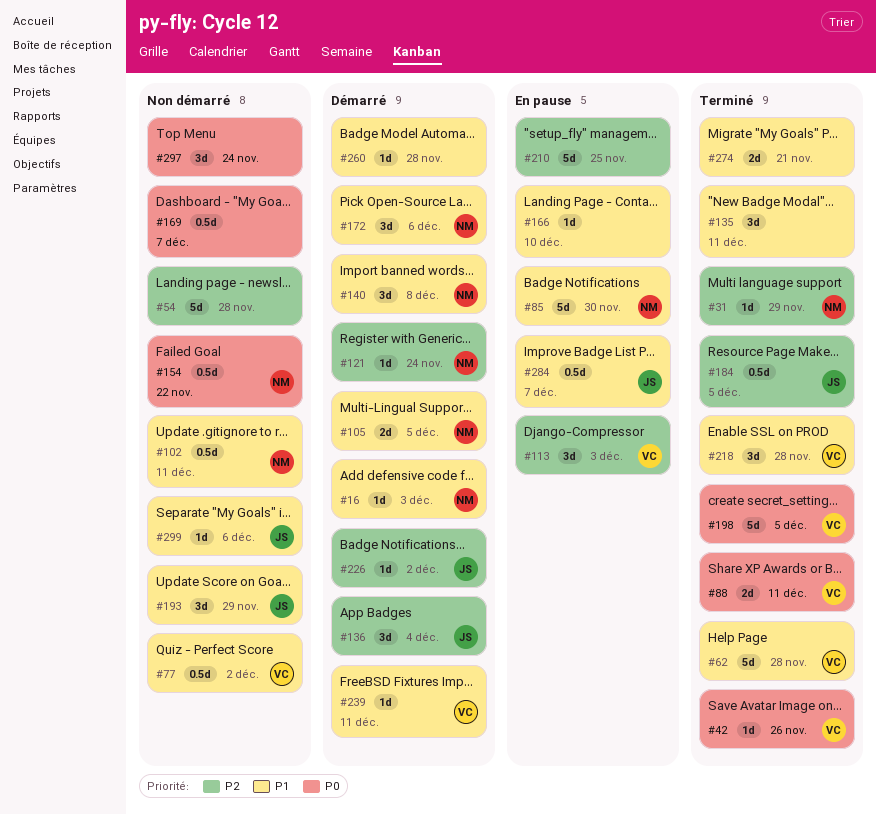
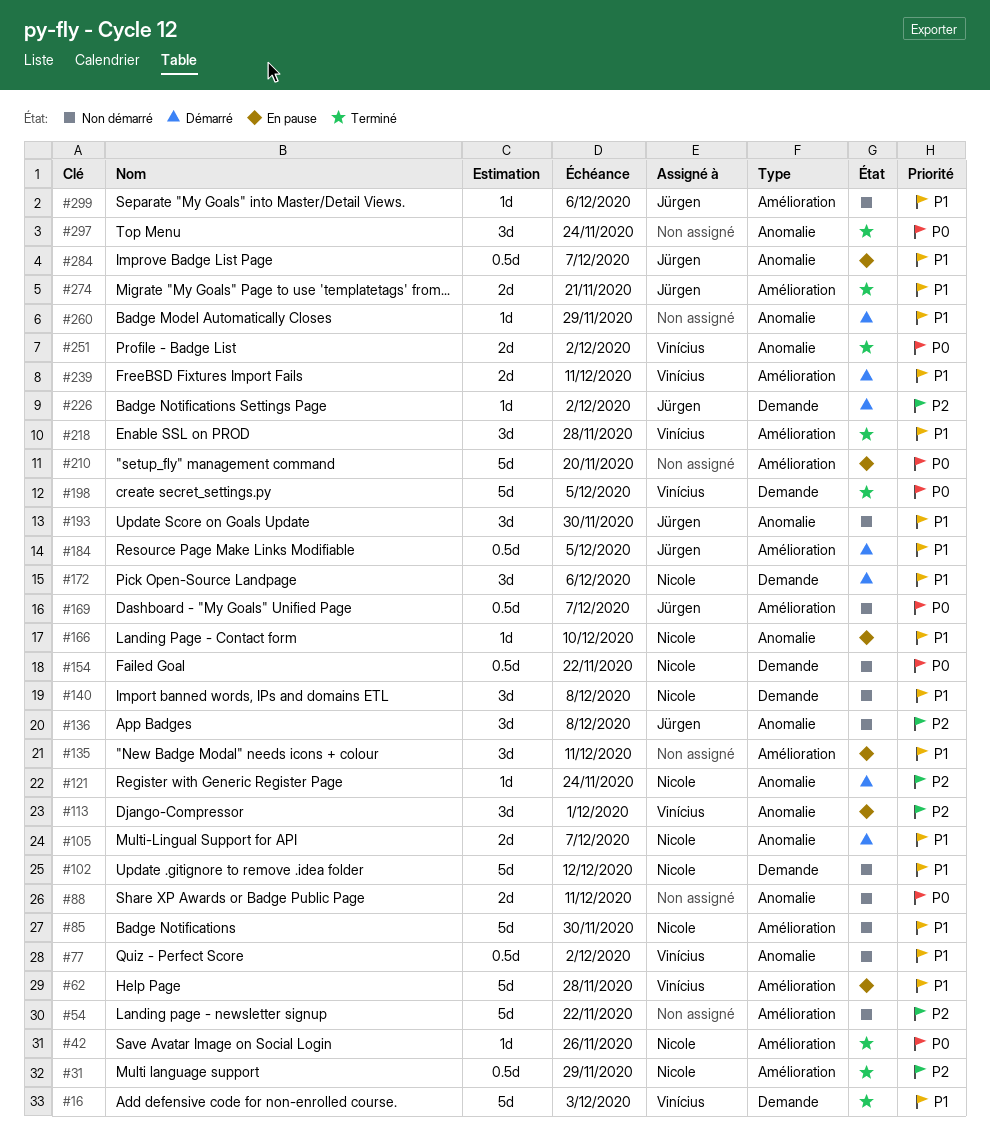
#16, status: Démarré -> Terminé
#16, owner: Nicole -> Vinícius
#16, estimate: 1d -> 5d
#31, estimate: 1d -> 0.5d
#42, owner: Vinícius -> Nicole
#54, due: Nov 28 -> Nov 22
#62, status: Terminé -> En pause
#85, status: En pause -> Non démarré
#88, status: Terminé -> Non démarré
#88, owner: Vinícius -> none
#102, estimate: 0.5d -> 5d
#102, due: Dec 11 -> Dec 12
#105, due: Dec 5 -> Dec 7
#113, due: Dec 3 -> Dec 1
#135, status: Terminé -> En pause
#136, status: Démarré -> Non démarré
#136, due: Dec 4 -> Dec 8
#140, status: Démarré -> Non démarré
#166, owner: none -> Nicole
#169, owner: none -> Jürgen
#184, status: Terminé -> Démarré
#184, priority: P2 -> P1
#193, due: Nov 29 -> Nov 30
#210, priority: P2 -> P0
#210, due: Nov 25 -> Nov 20
#239, estimate: 1d -> 2d
#251: none -> present
#260, due: Nov 28 -> Nov 29
#274, owner: none -> Jürgen
#297, status: Non démarré -> Terminé

